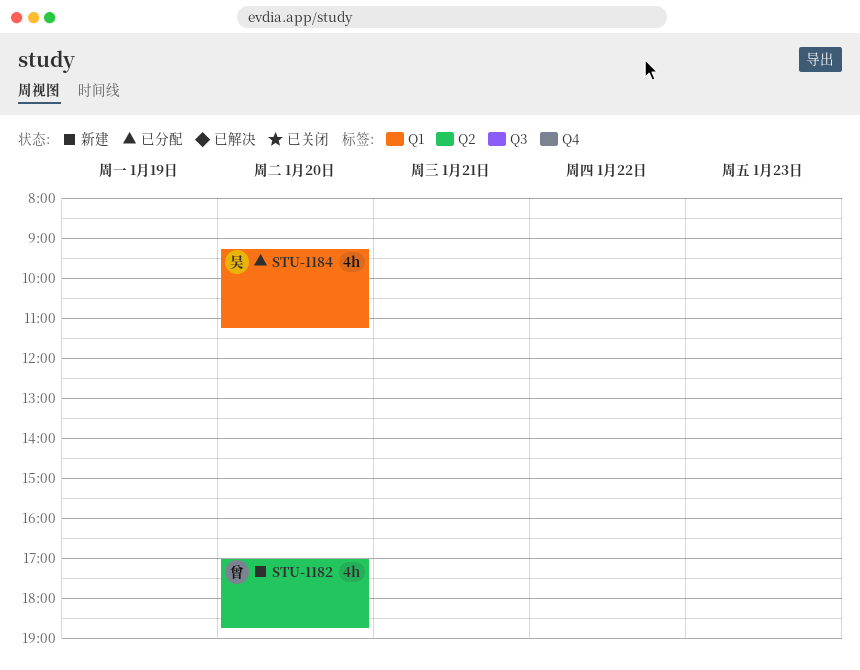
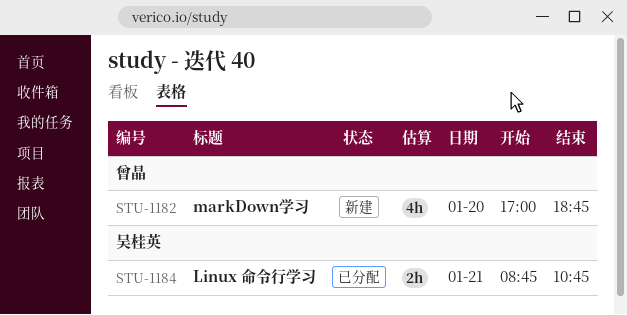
STU-1184, estimate: 4h -> 2h
STU-1184, day: Jan 20 -> Jan 21
STU-1184, begins: 09:15 -> 08:45
STU-1184, ends: 11:15 -> 10:45

